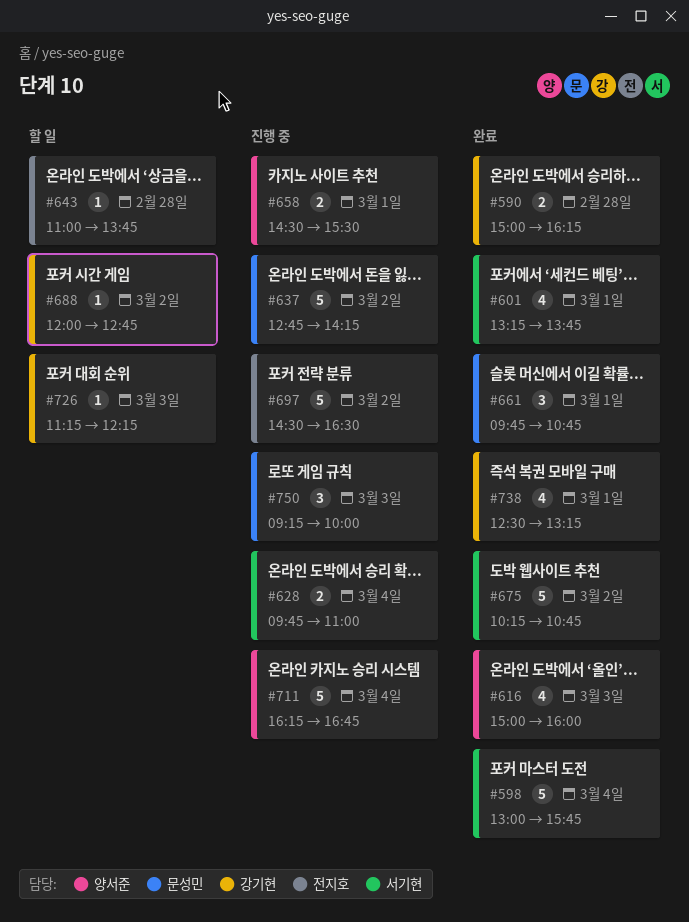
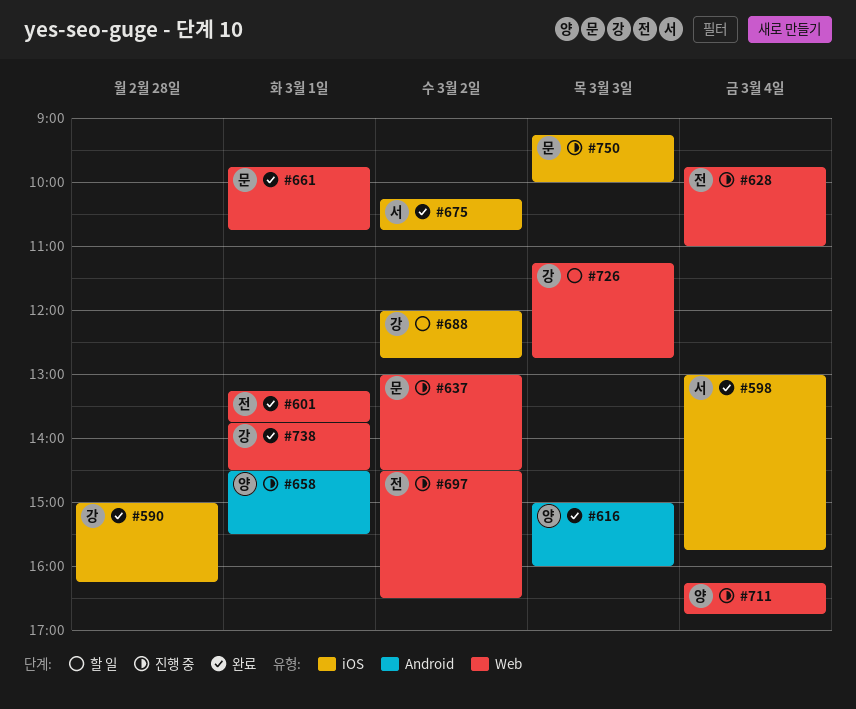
#601, owner: 서기현 -> 전지호
#628, owner: 서기현 -> 전지호
#637, begins: 12:45 -> 13:00
#637, ends: 14:15 -> 14:30
#643: present -> none
#726, ends: 12:15 -> 12:45
#738, begins: 12:30 -> 13:45
#738, ends: 13:15 -> 14:30

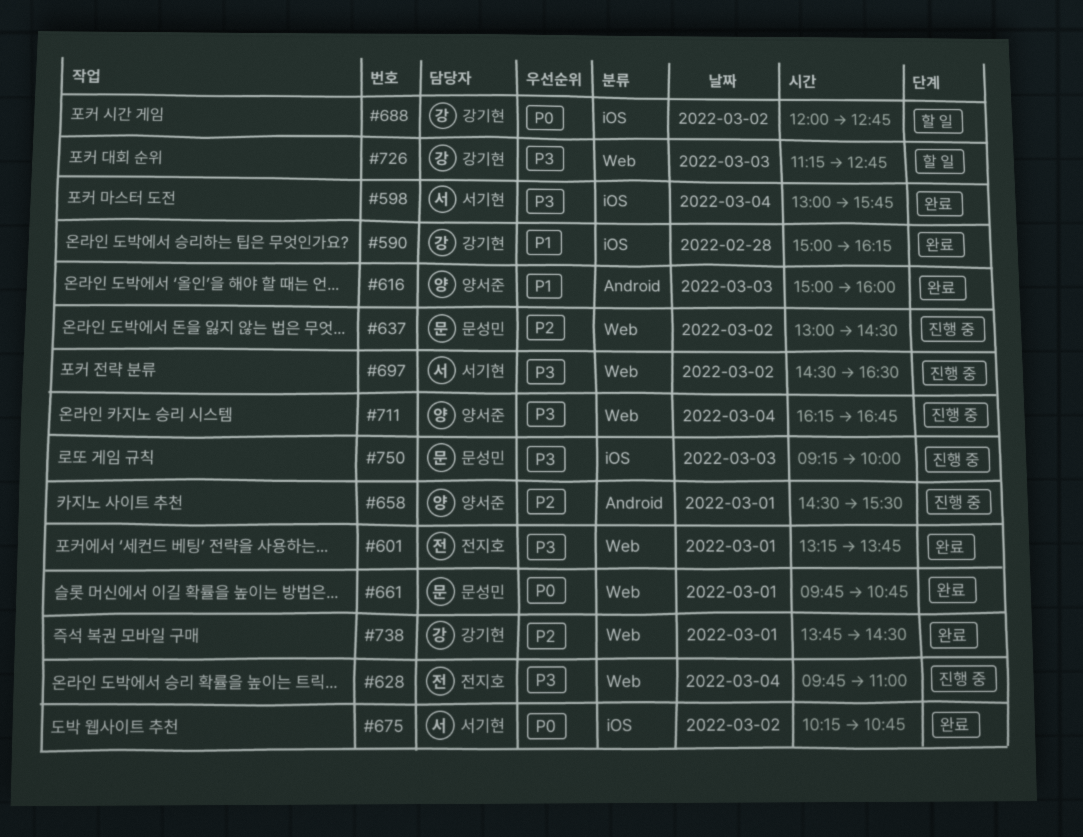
#697, owner: 전지호 -> 서기현

